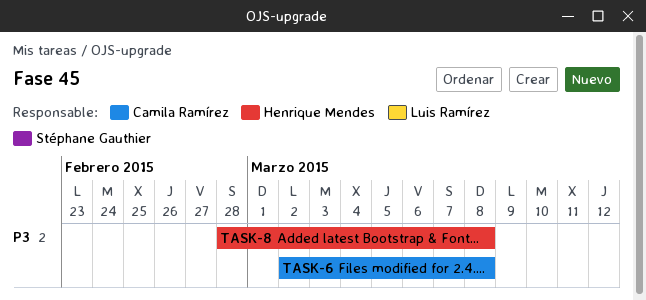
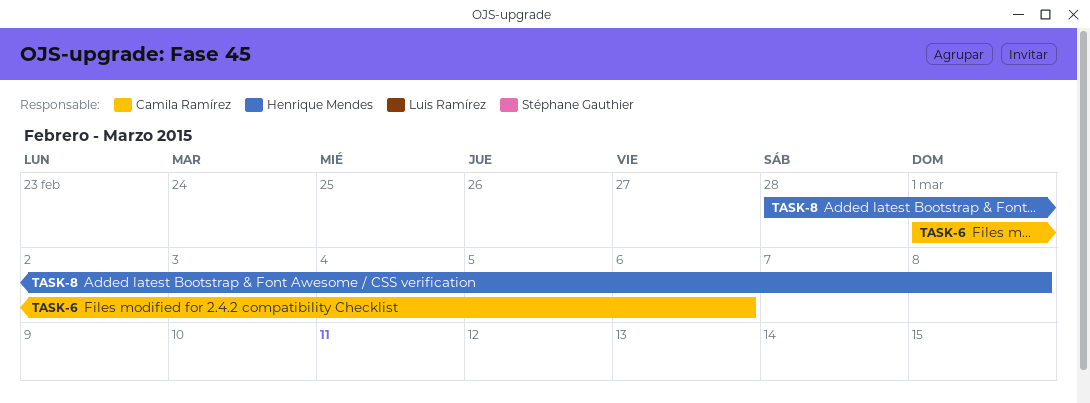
TASK-6, start: Mar 2 -> Mar 1
TASK-6, due: Mar 8 -> Mar 6

